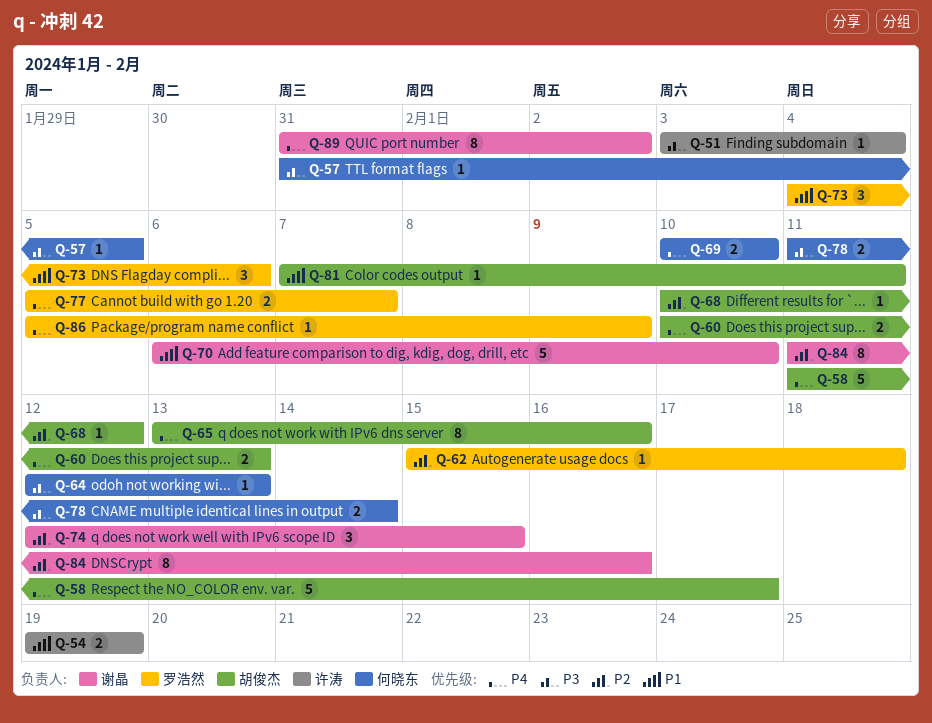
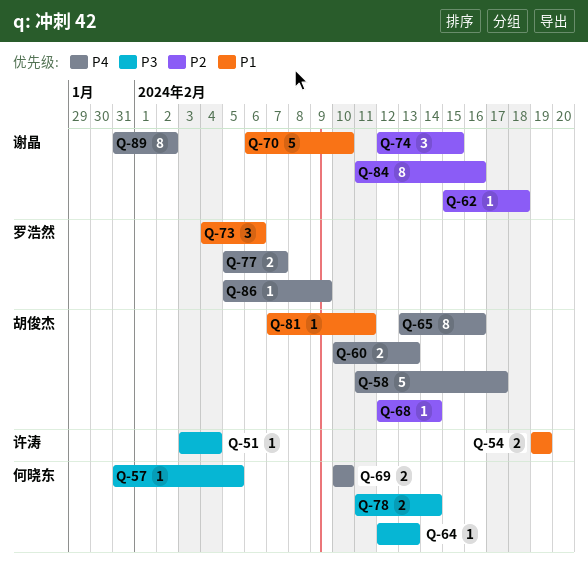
Q-62, owner: 罗浩然 -> 谢晶
Q-68, start: Feb 10 -> Feb 12
Q-68, due: Feb 12 -> Feb 14

